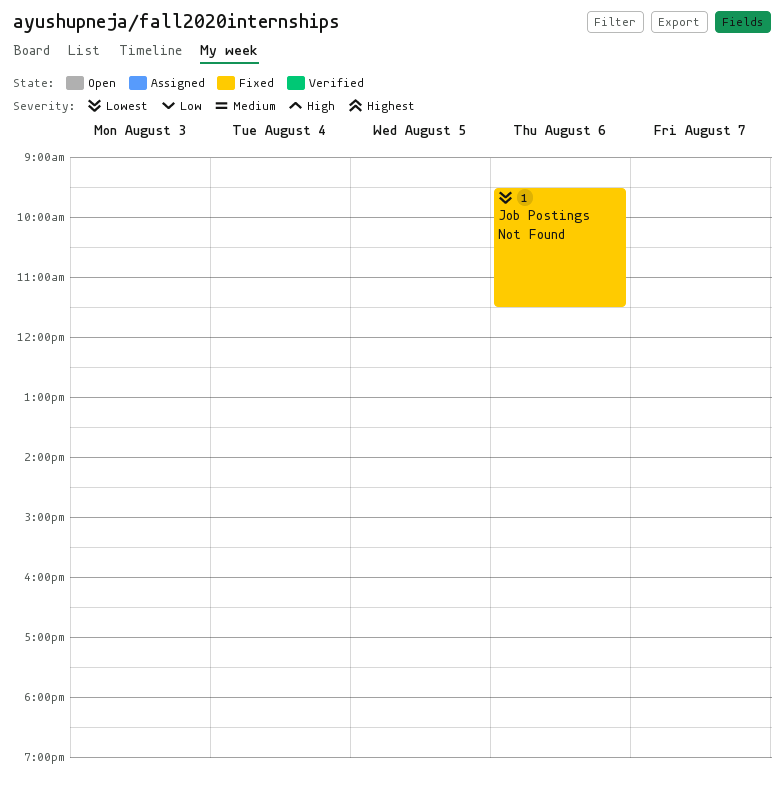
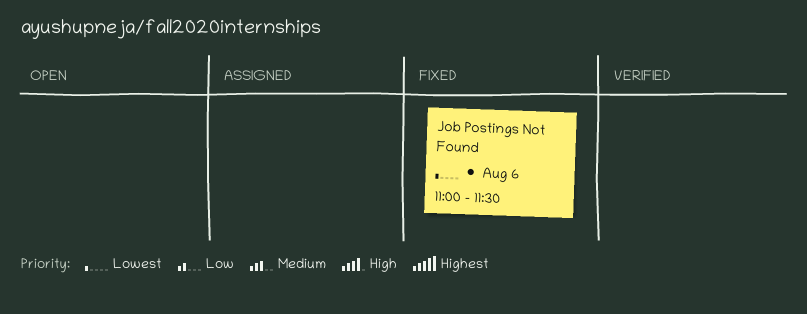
Job Postings Not Found, begins: 09:30 -> 11:00

